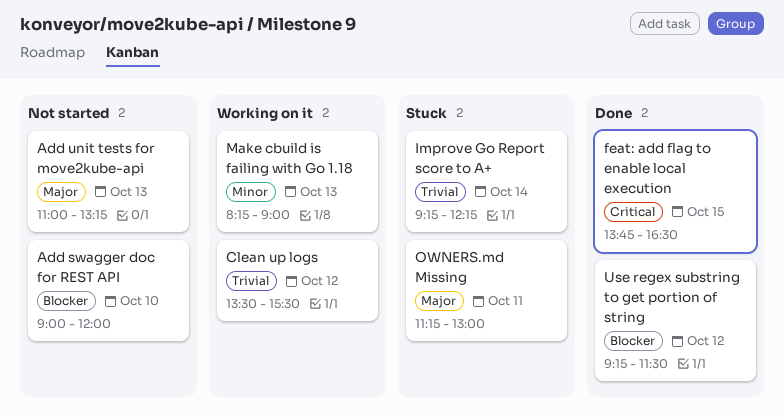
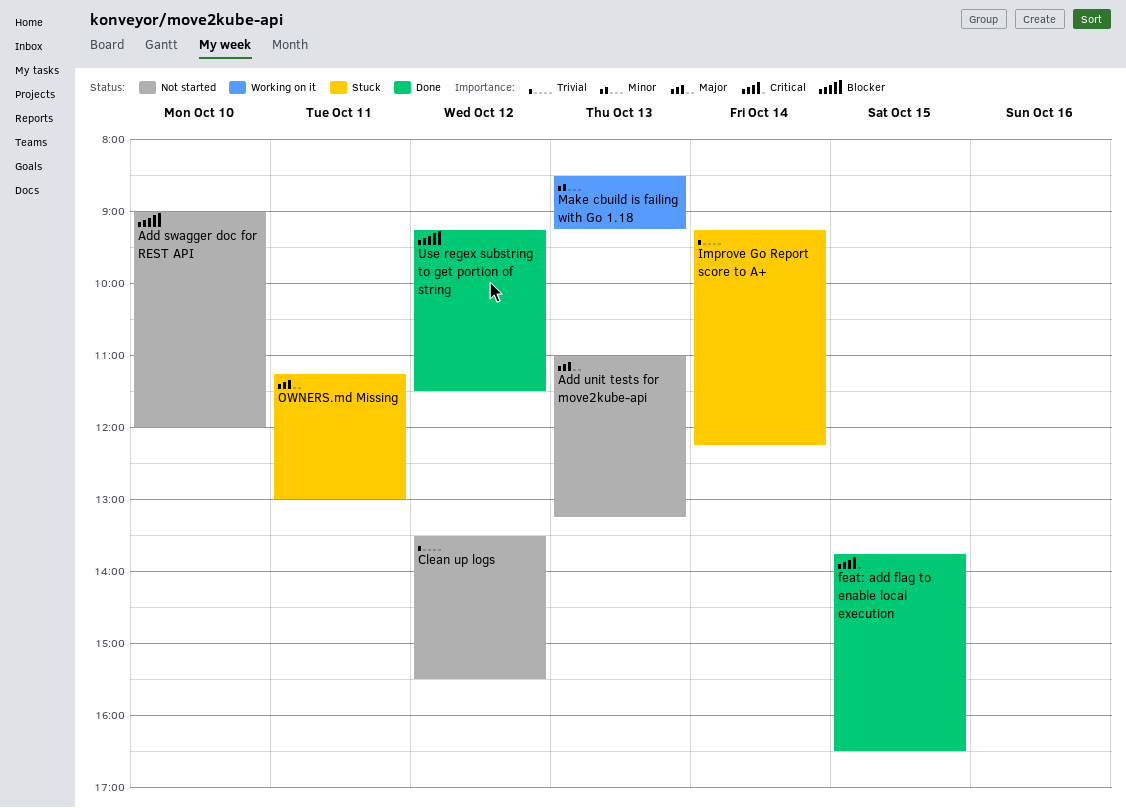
Clean up logs, status: Working on it -> Not started
Make cbuild is failing with Go 1.18, begins: 08:15 -> 08:30
Make cbuild is failing with Go 1.18, ends: 09:00 -> 09:15

